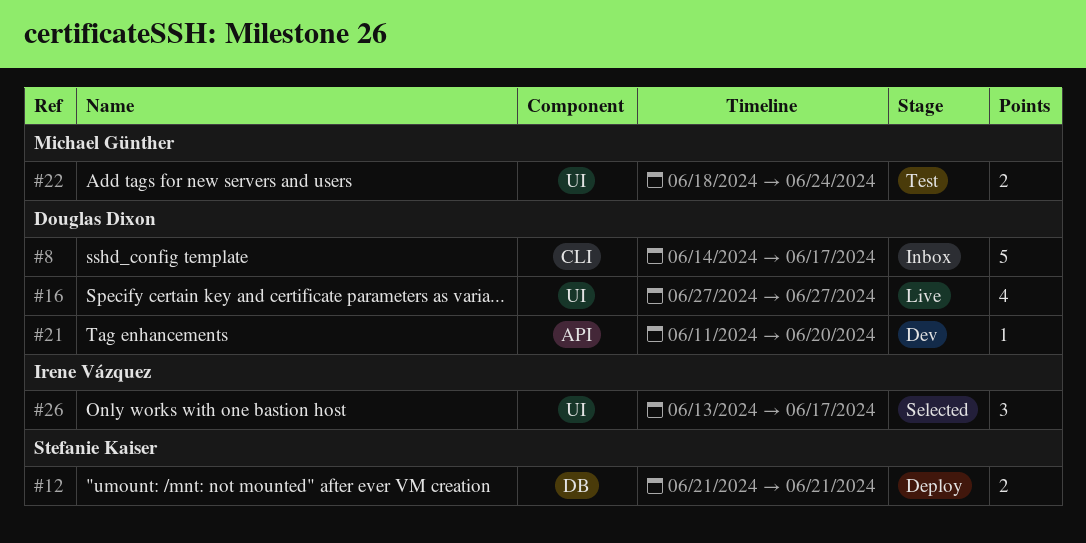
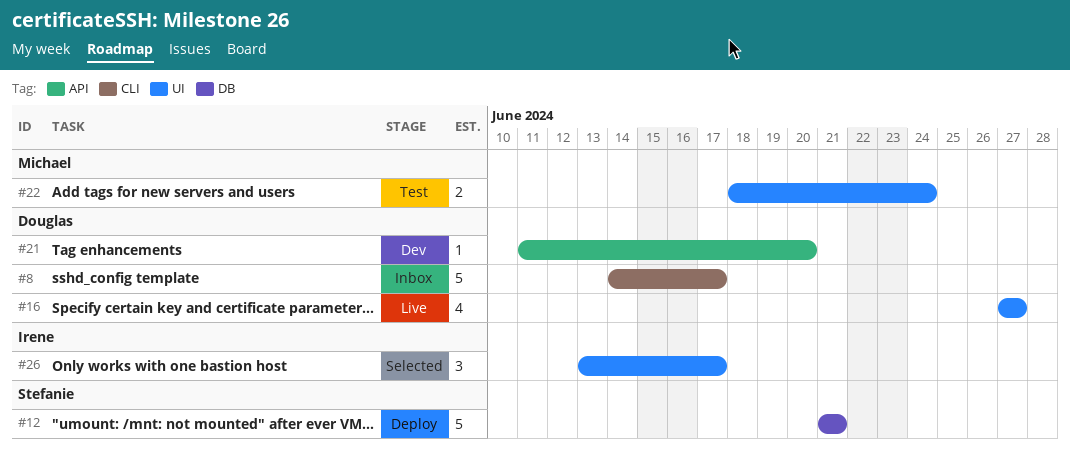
#12, estimate: 2 -> 5

